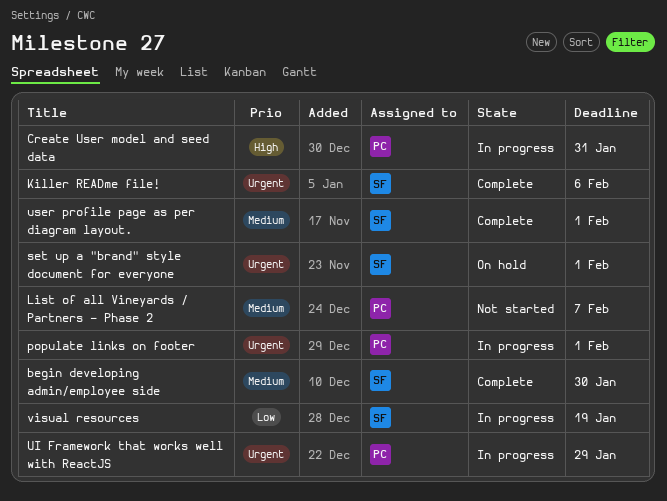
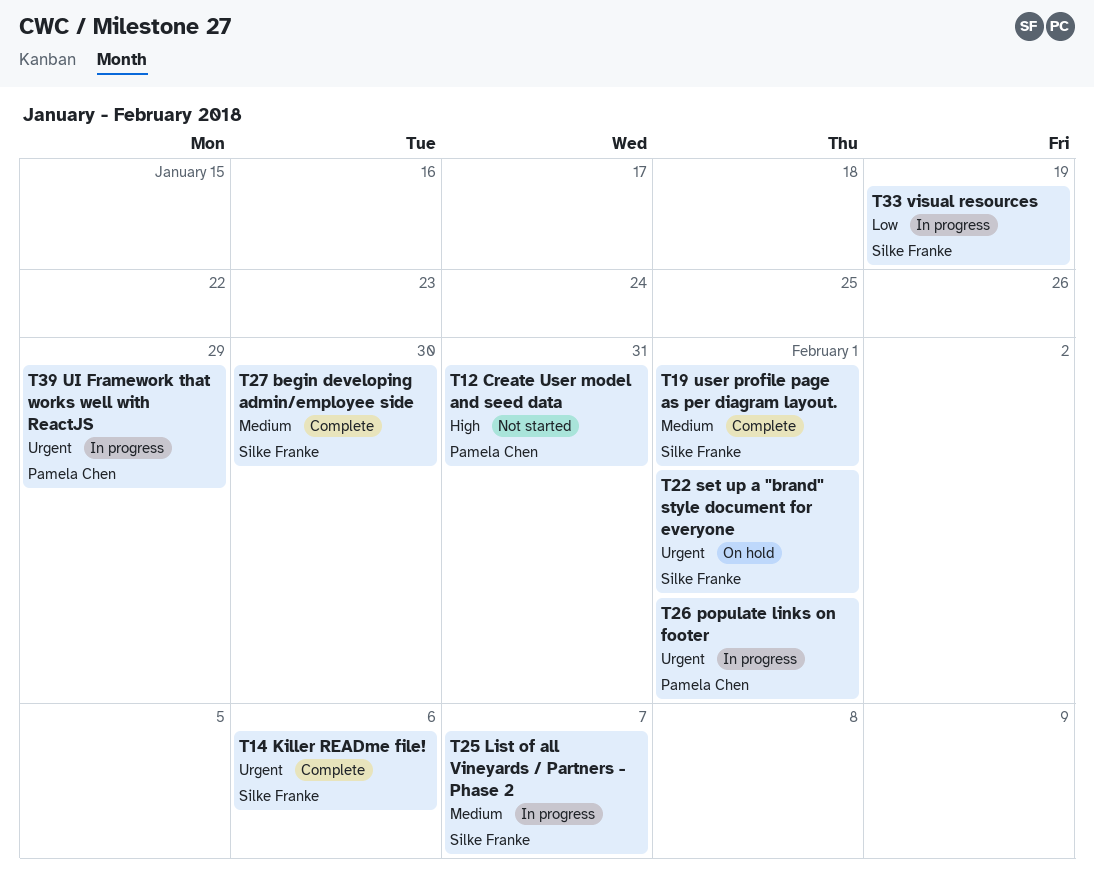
Create User model and seed data, status: In progress -> Not started
List of all Vineyards / Partners - Phase 2, status: Not started -> In progress
List of all Vineyards / Partners - Phase 2, owner: Pamela Chen -> Silke Franke

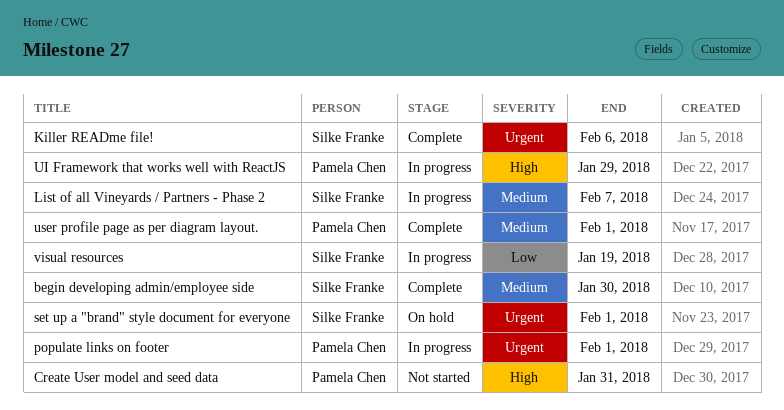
UI Framework that works well with ReactJS, priority: Urgent -> High
user profile page as per diagram layout., owner: Silke Franke -> Pamela Chen

